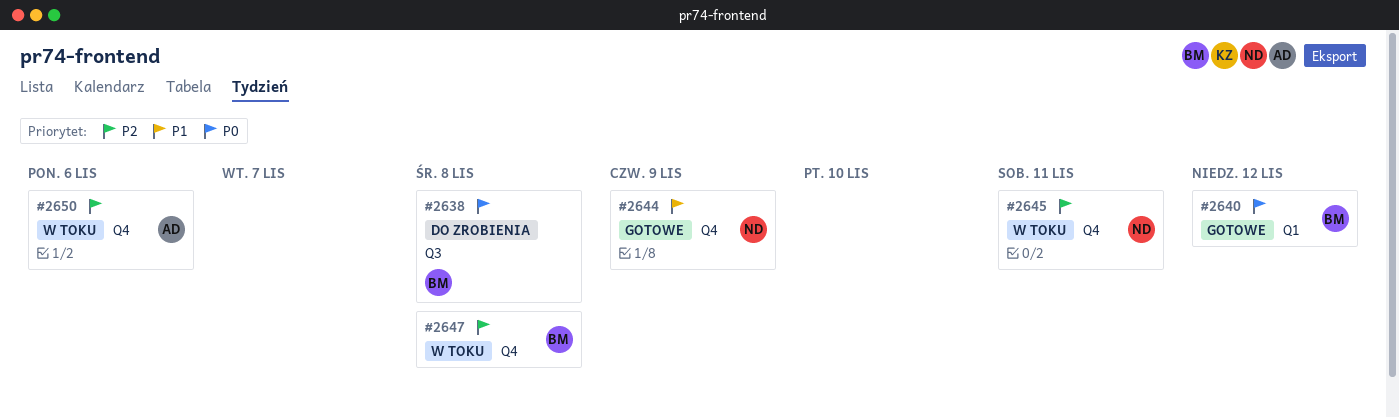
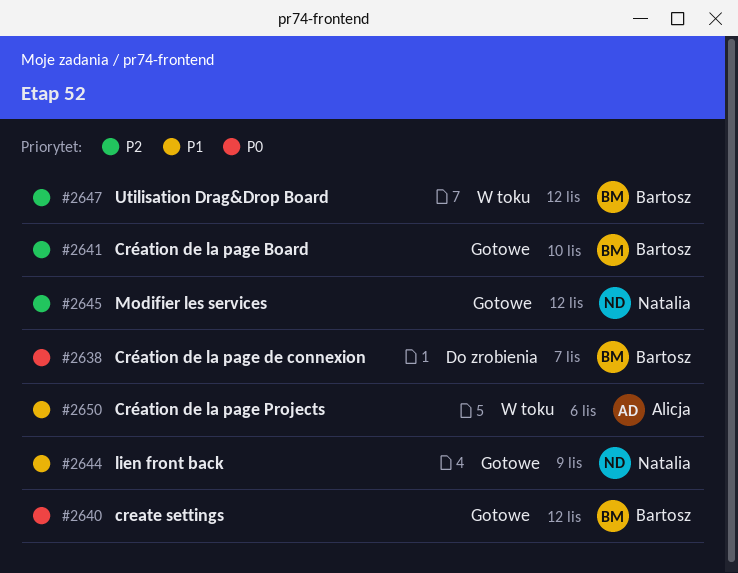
#2638, due: Nov 8 -> Nov 7
#2641: none -> present
#2645, status: W toku -> Gotowe
#2645, due: Nov 11 -> Nov 12
#2647, due: Nov 8 -> Nov 12
#2650, priority: P2 -> P1

